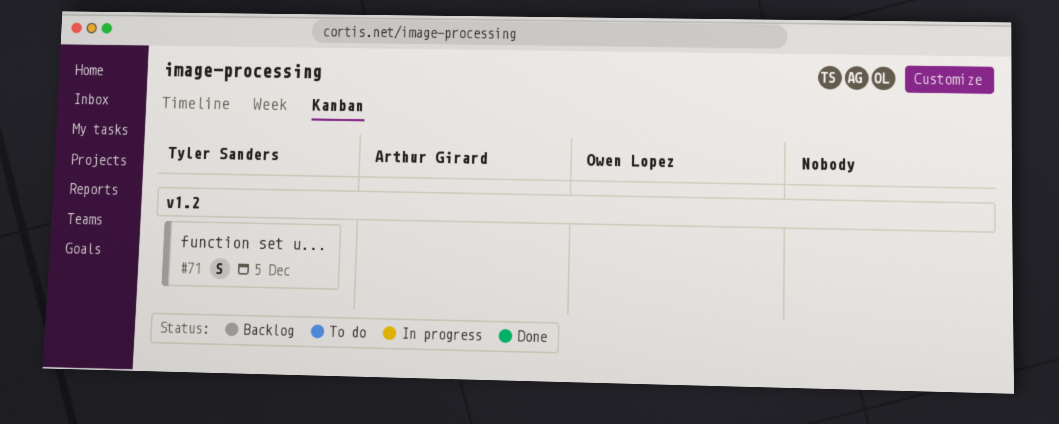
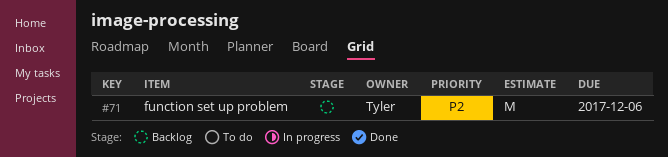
#71, estimate: S -> M
#71, due: Dec 5 -> Dec 6

